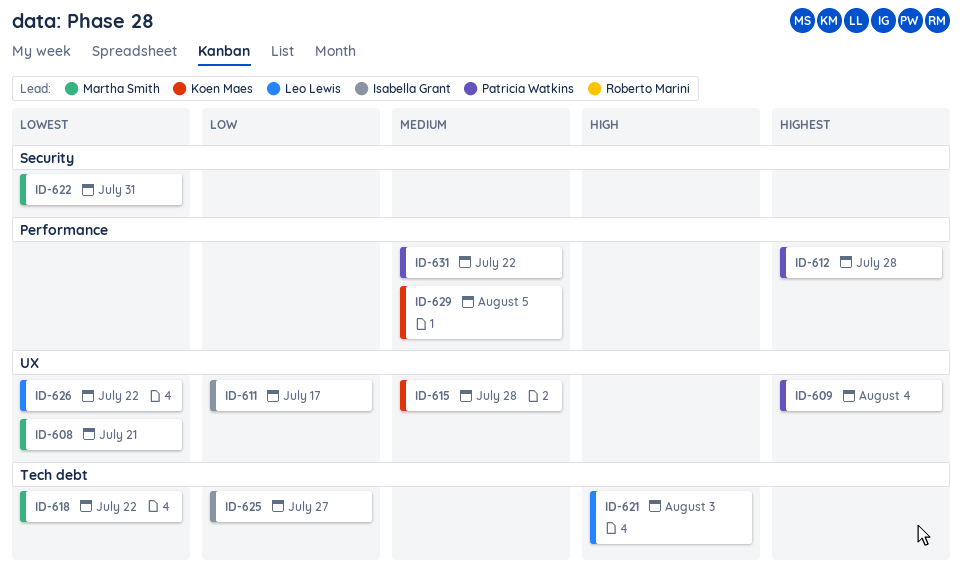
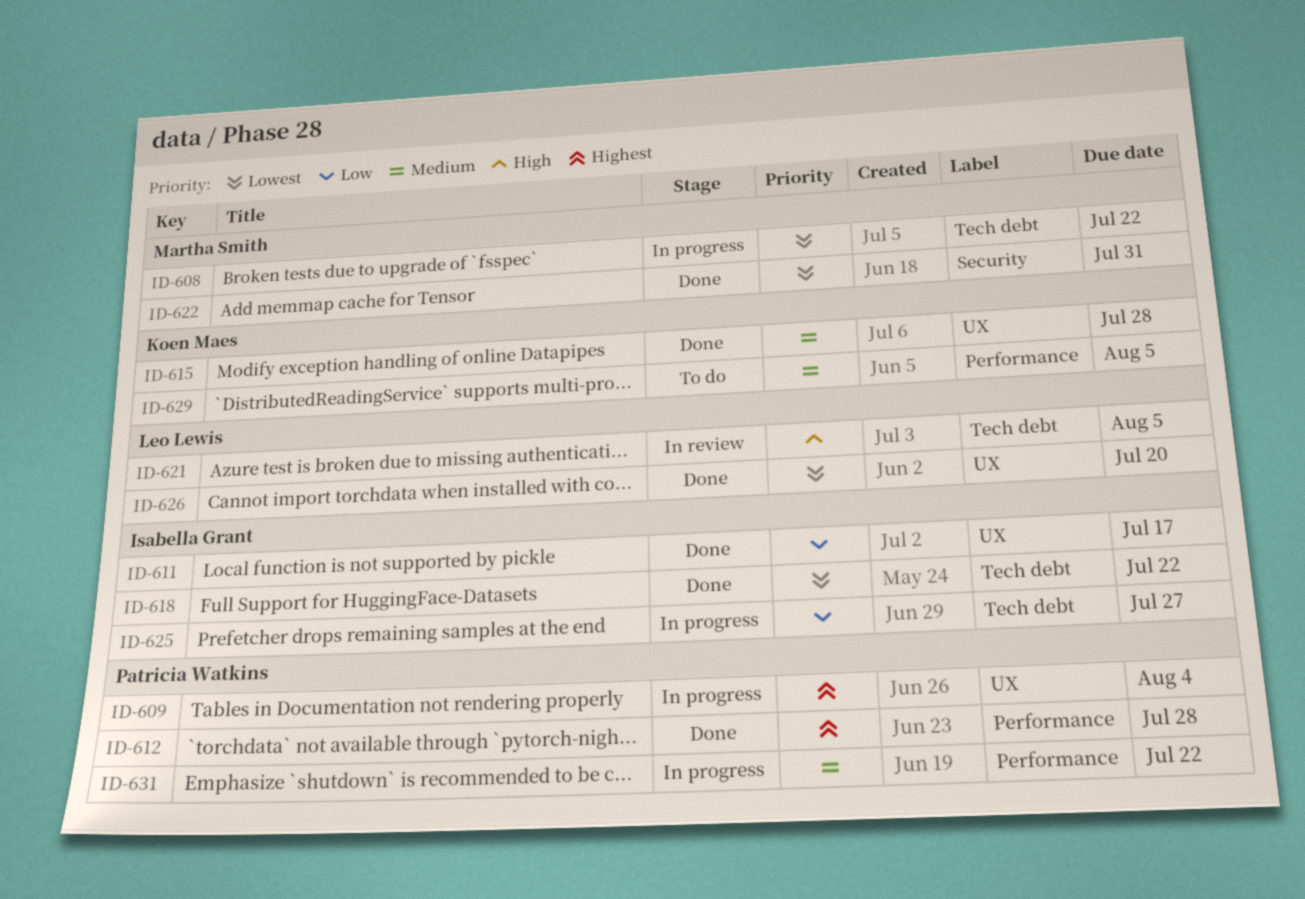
ID-608, label: UX -> Tech debt
ID-608, due: Jul 21 -> Jul 22
ID-618, owner: Martha Smith -> Isabella Grant
ID-621, due: Aug 3 -> Aug 5
ID-626, due: Jul 22 -> Jul 20

